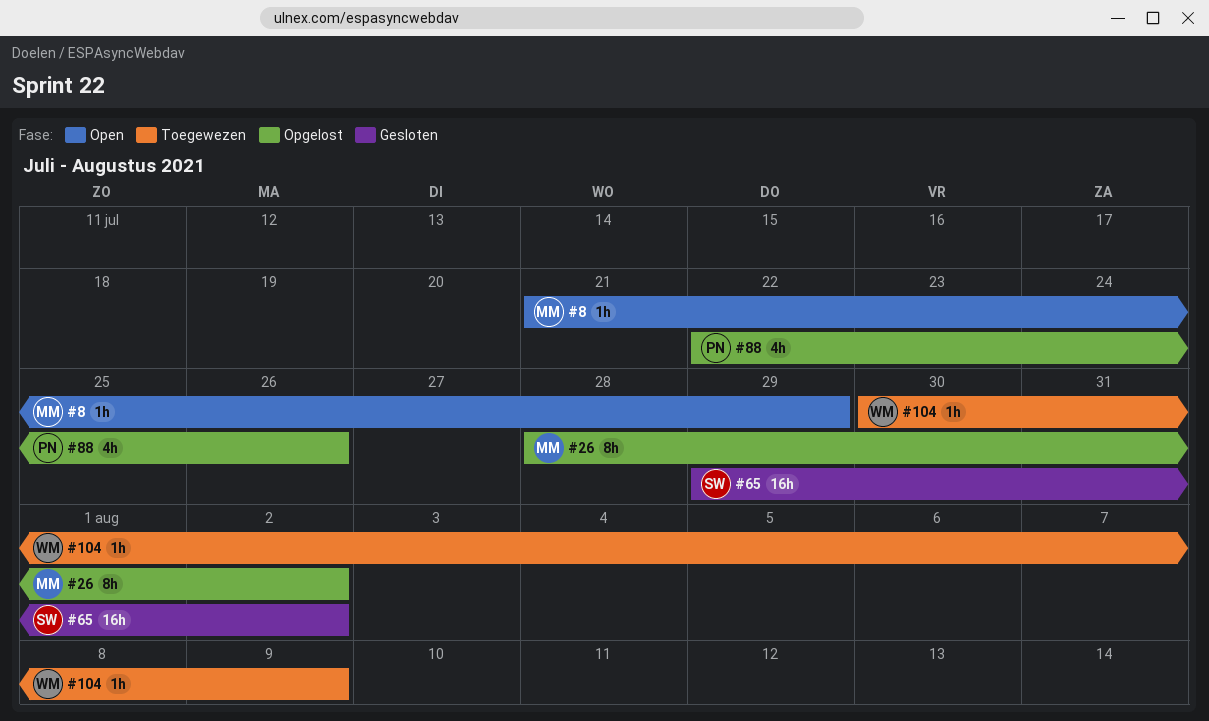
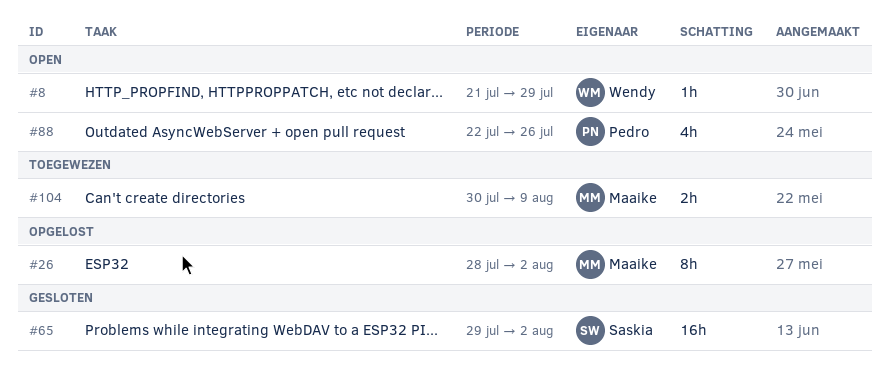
#8, owner: Maaike -> Wendy
#88, status: Opgelost -> Open
#104, owner: Wendy -> Maaike
#104, estimate: 1h -> 2h

